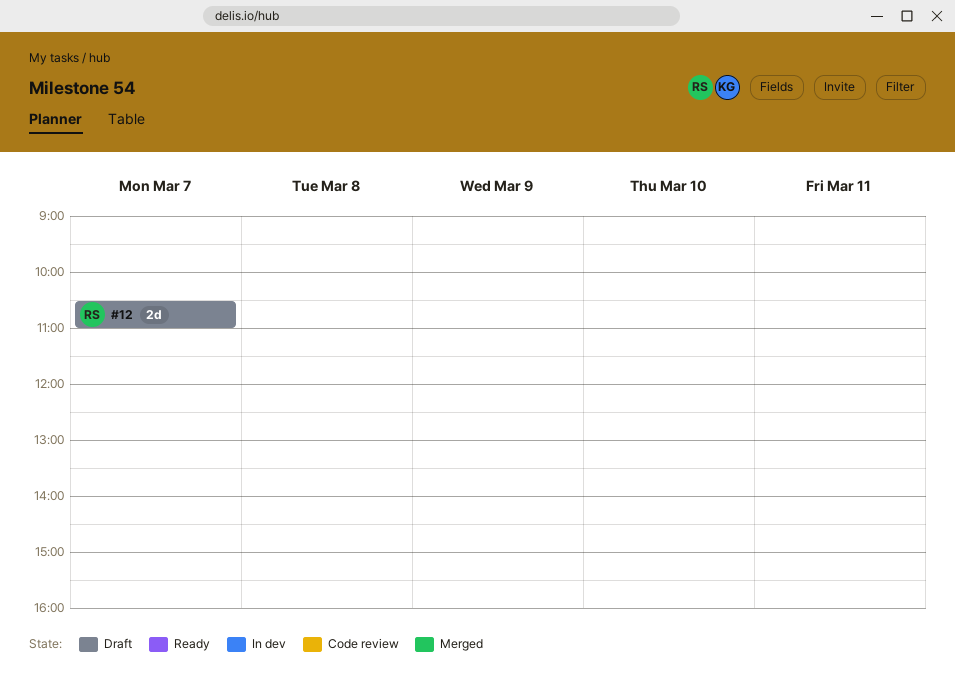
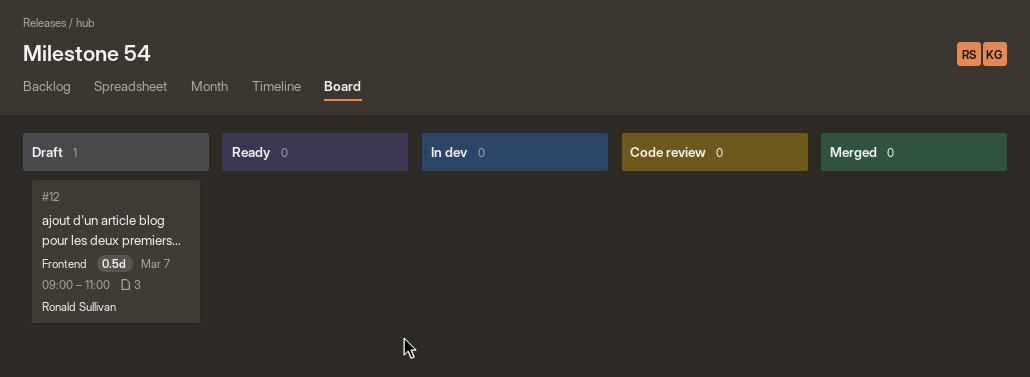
#12, estimate: 2d -> 0.5d
#12, begins: 10:30 -> 09:00

